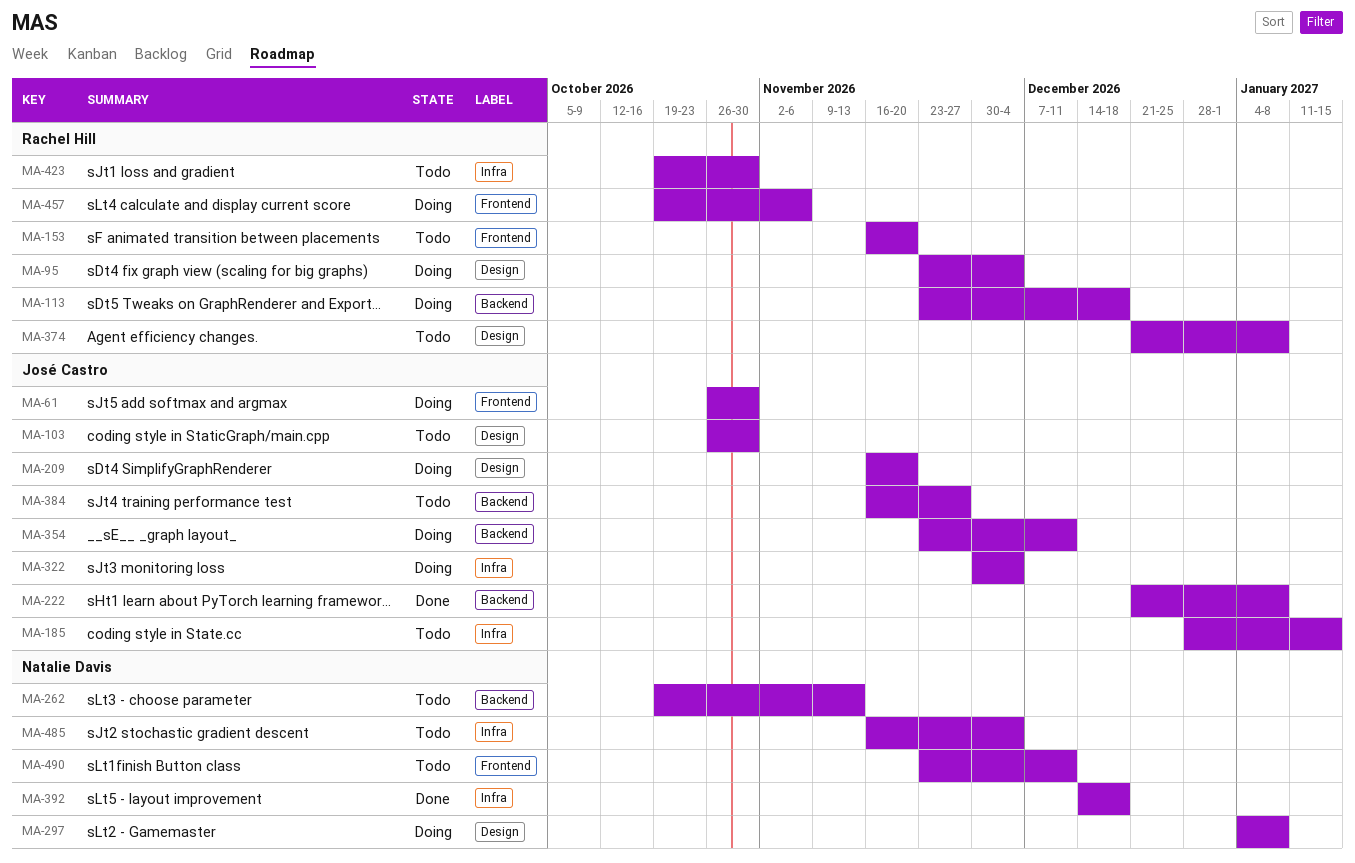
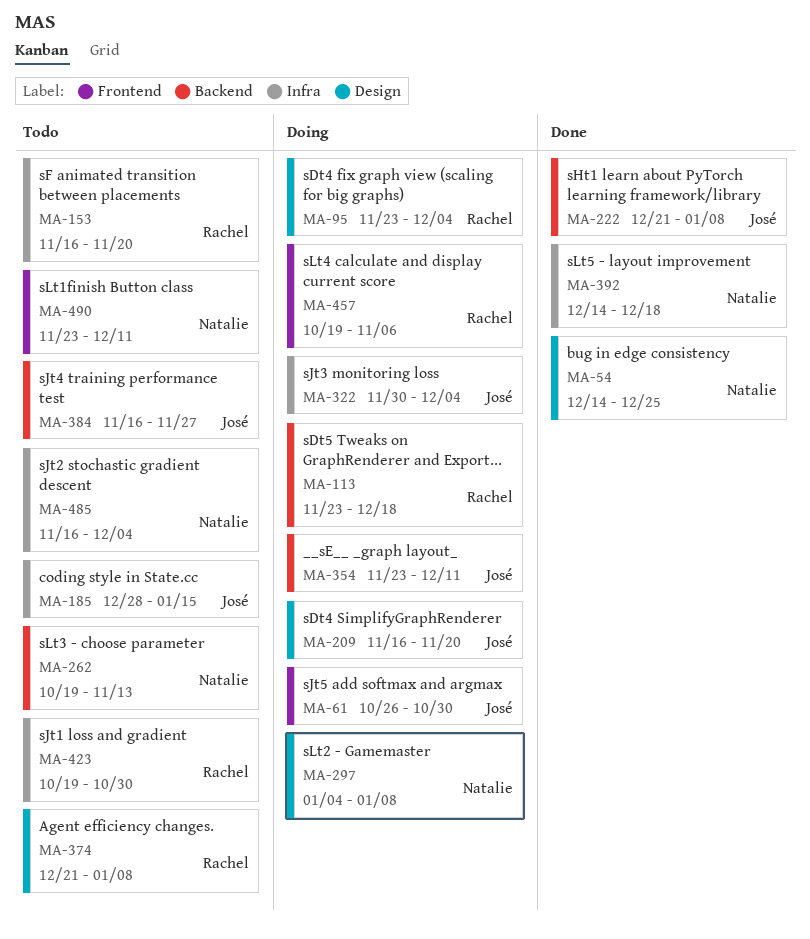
MA-54: none -> present
MA-103: present -> none
MA-153, label: Frontend -> Infra

